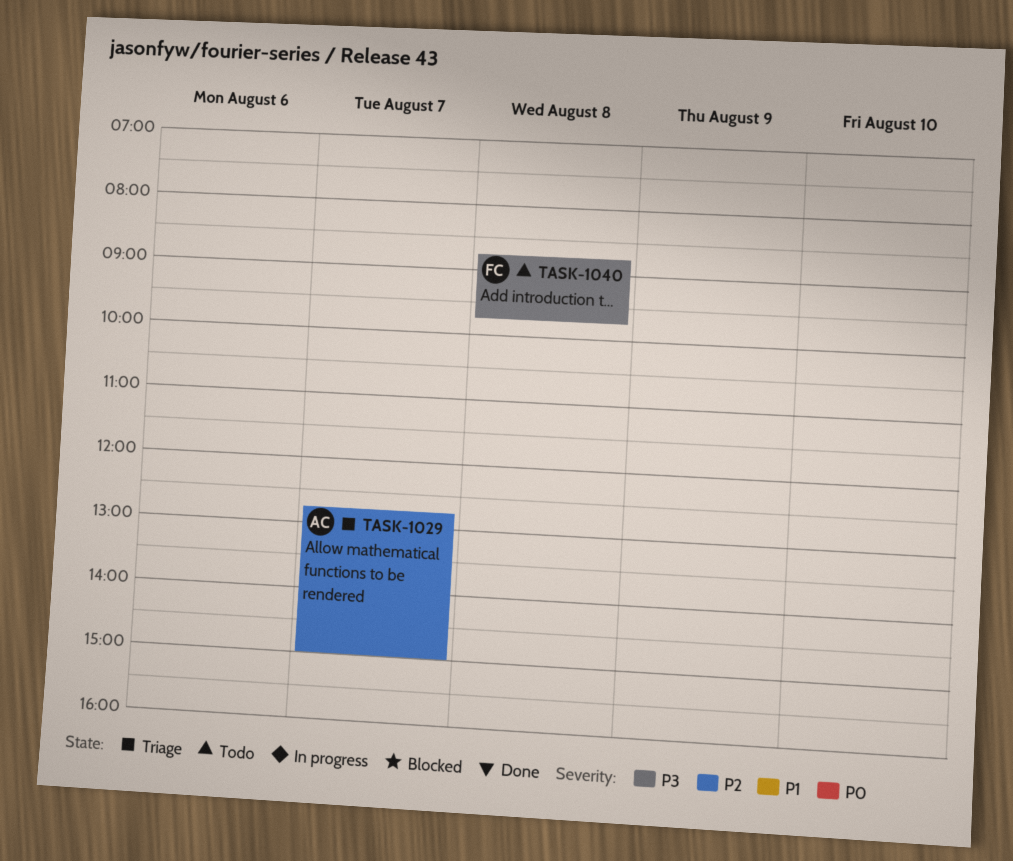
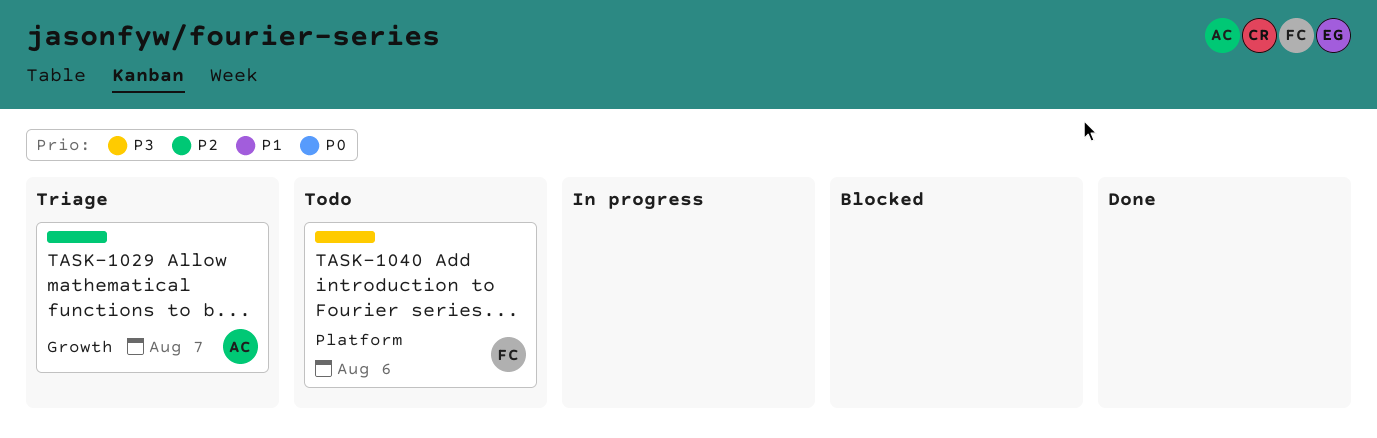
TASK-1040, day: Aug 8 -> Aug 6

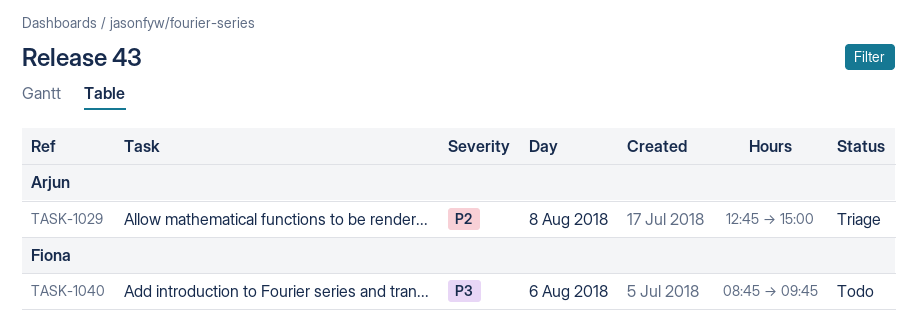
TASK-1029, day: Aug 7 -> Aug 8

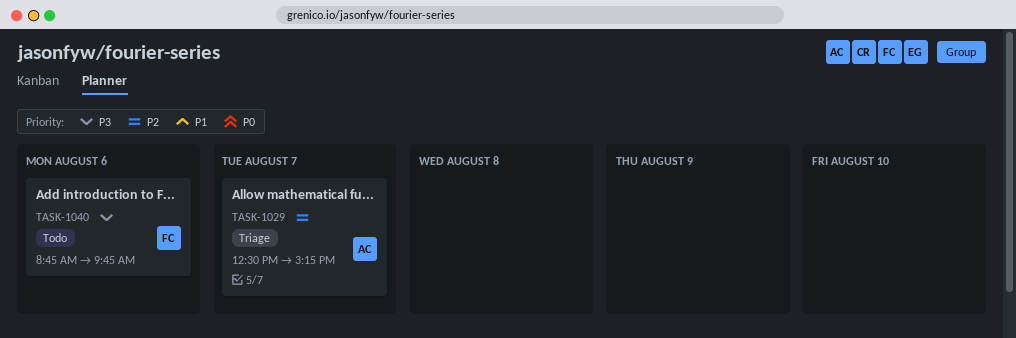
TASK-1029, day: Aug 8 -> Aug 7
TASK-1029, begins: 12:45 -> 12:30
TASK-1029, ends: 15:00 -> 15:15

